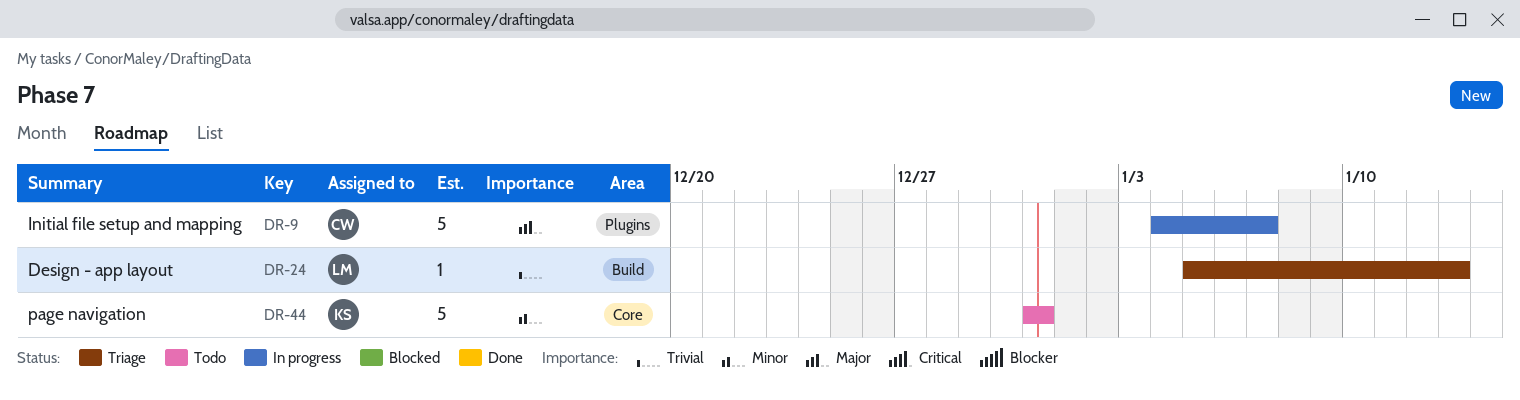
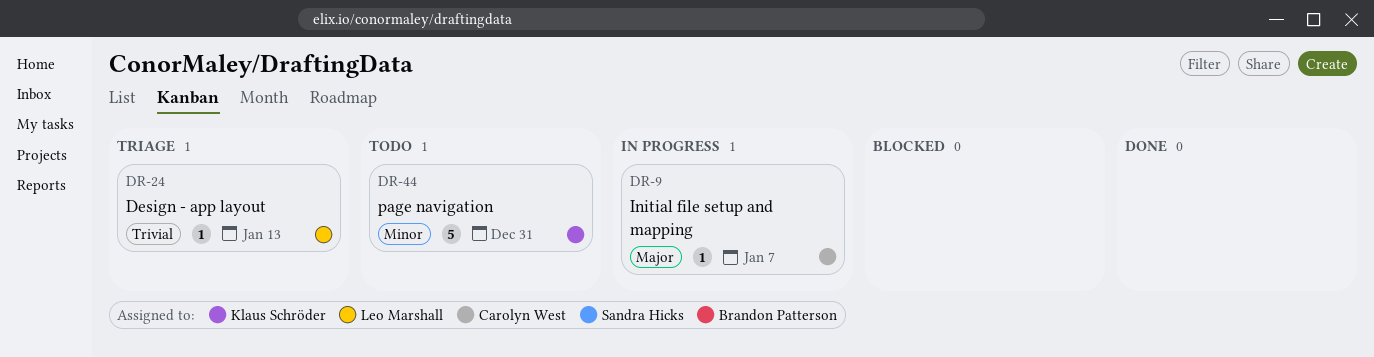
DR-9, estimate: 5 -> 1

